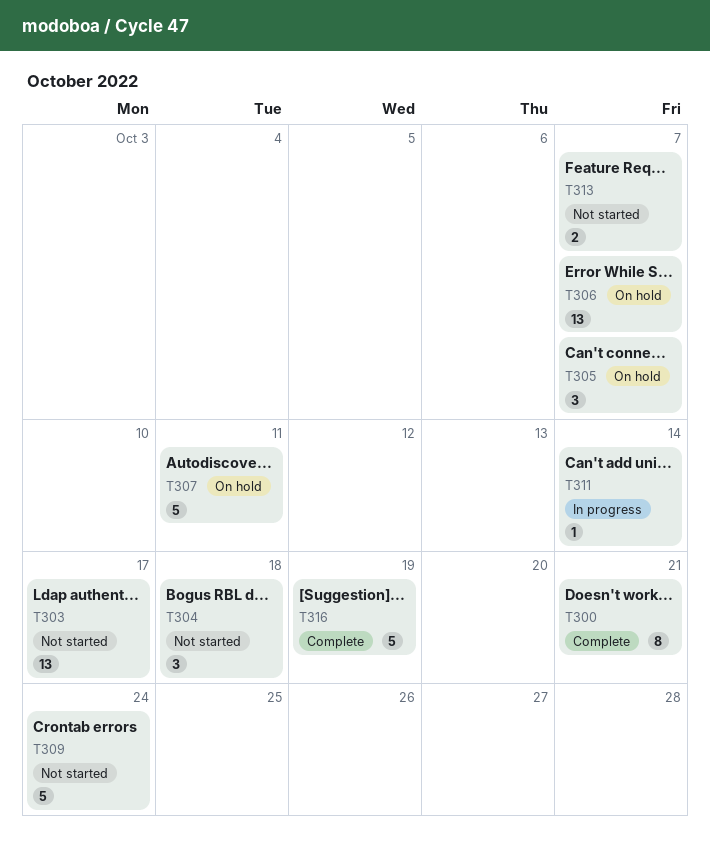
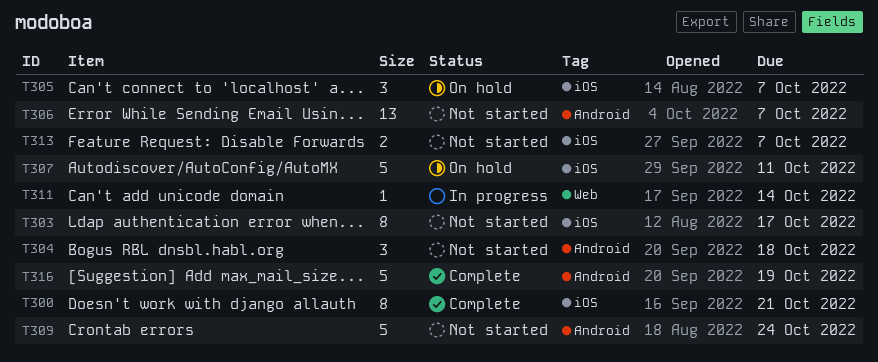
T303, estimate: 13 -> 8
T306, status: On hold -> Not started

